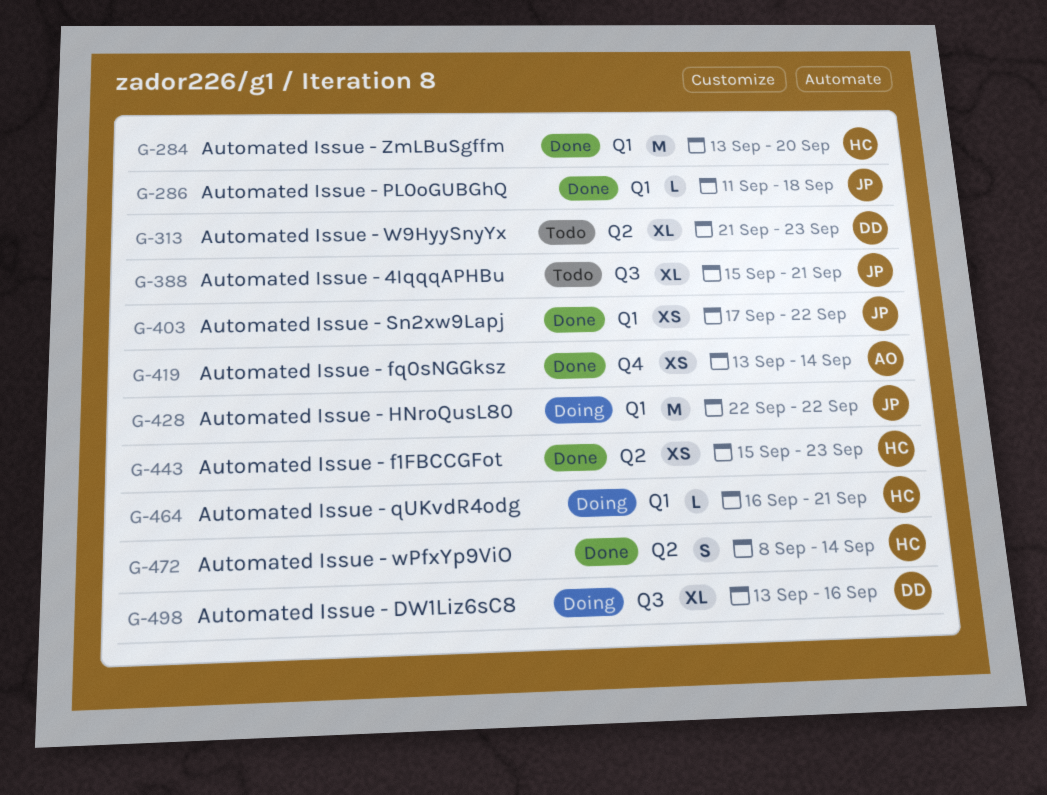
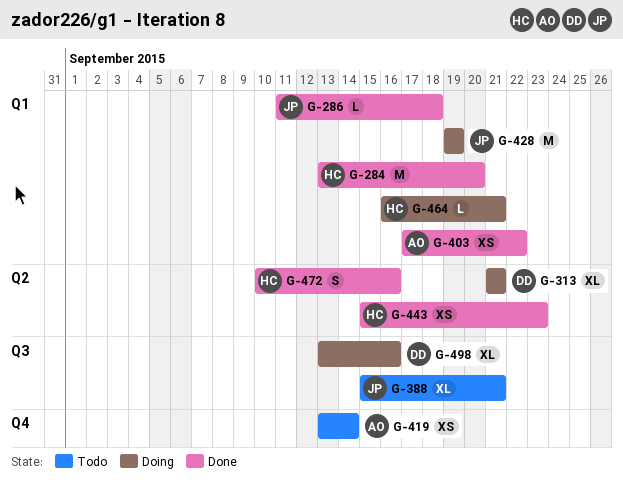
G-313, status: Todo -> Doing
G-313, due: Sep 23 -> Sep 21
G-403, owner: JP -> AO
G-419, status: Done -> Todo
G-428, start: Sep 22 -> Sep 19
G-428, due: Sep 22 -> Sep 19
G-472, start: Sep 8 -> Sep 10
G-472, due: Sep 14 -> Sep 16

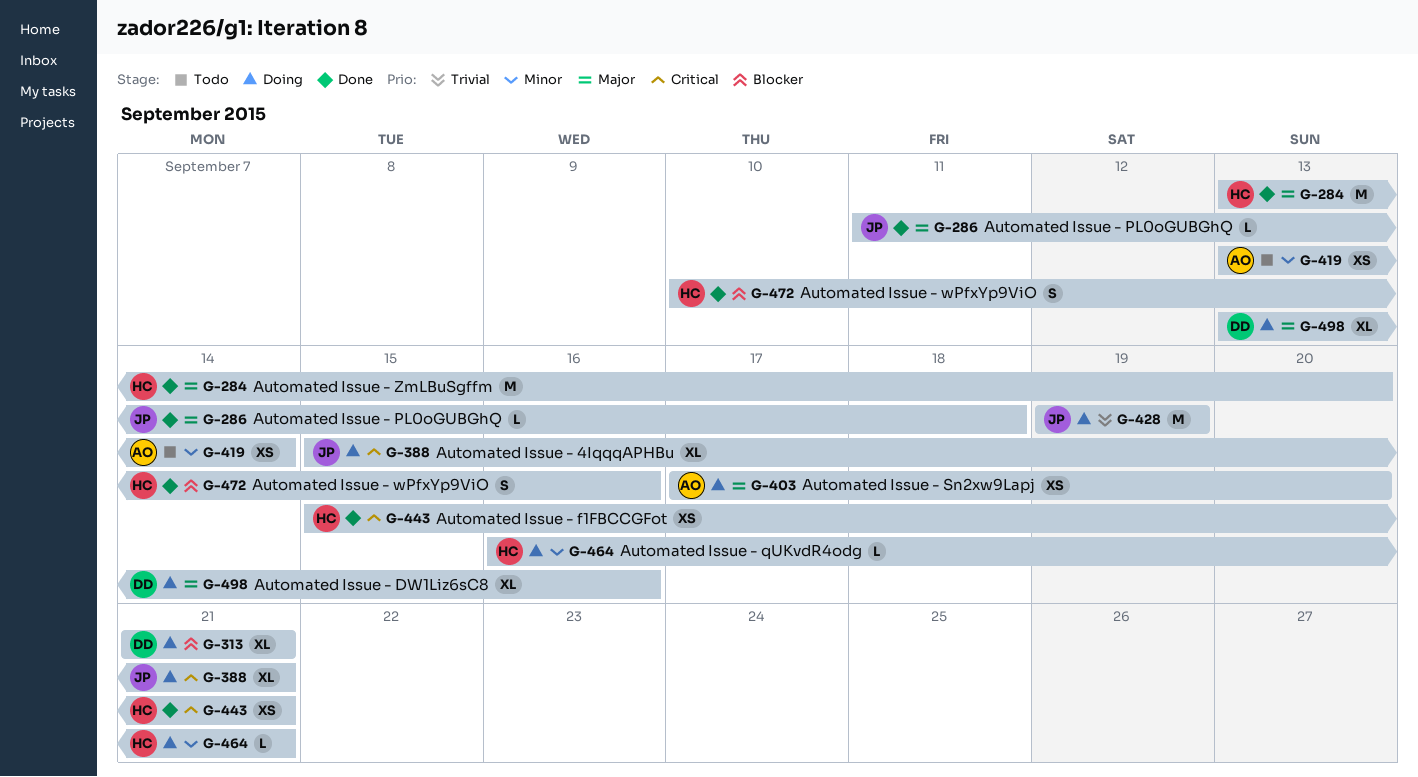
G-388, status: Todo -> Doing
G-403, status: Done -> Doing
G-403, due: Sep 22 -> Sep 20
G-443, due: Sep 23 -> Sep 21

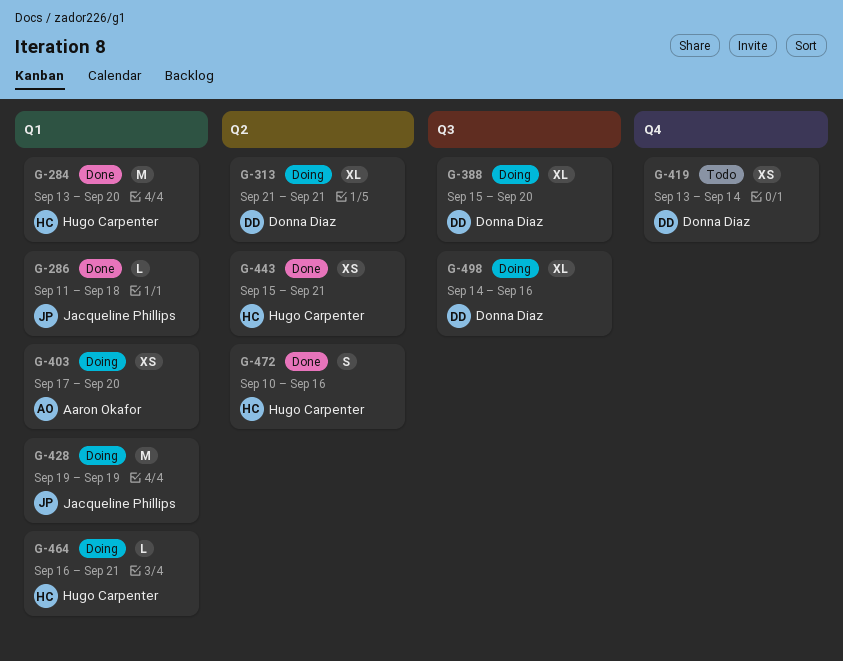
G-388, owner: Jacqueline Phillips -> Donna Diaz
G-388, due: Sep 21 -> Sep 20
G-419, owner: Aaron Okafor -> Donna Diaz
G-498, start: Sep 13 -> Sep 14

